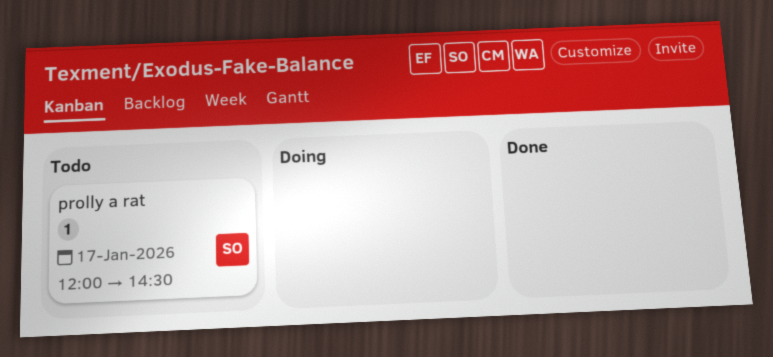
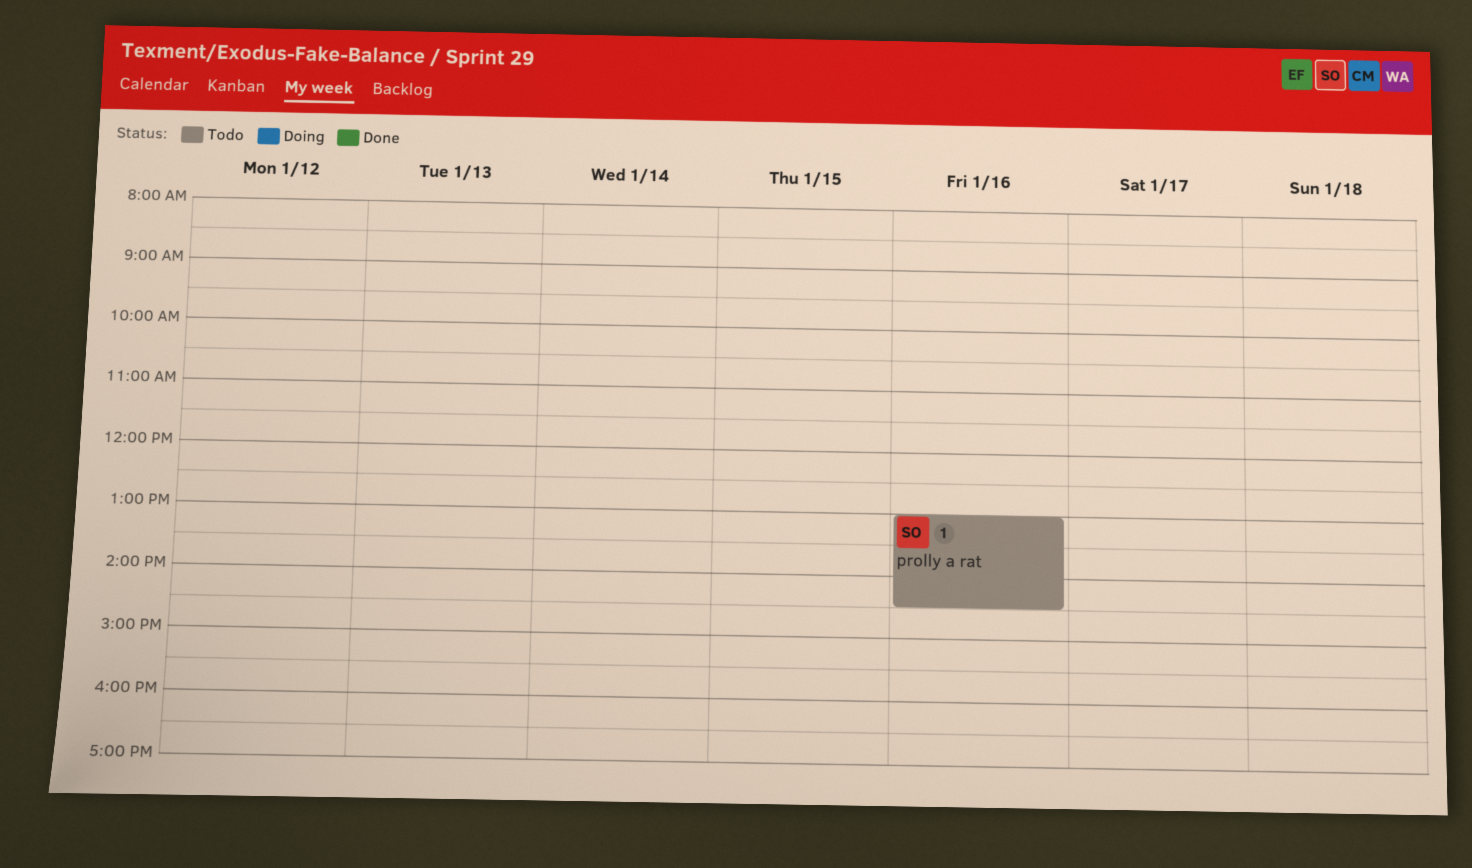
prolly a rat, day: Jan 17 -> Jan 16
prolly a rat, begins: 12:00 -> 13:00

